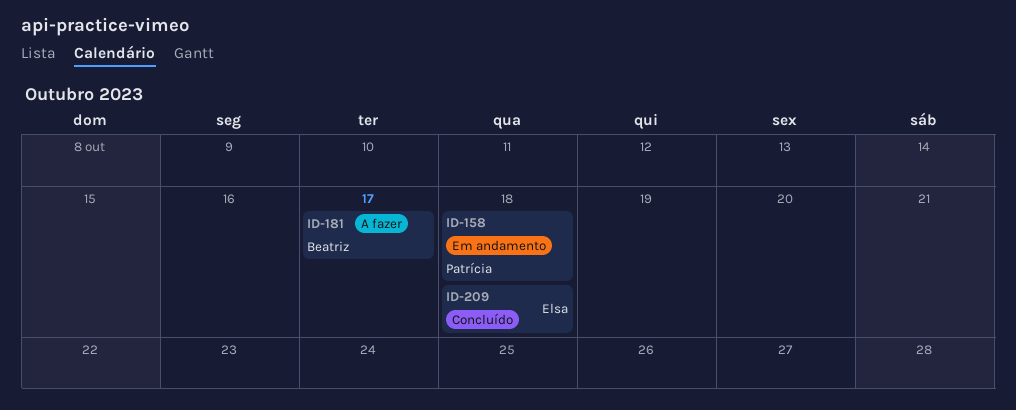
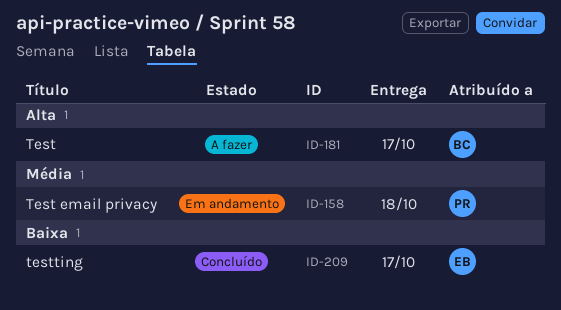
ID-209, due: Oct 18 -> Oct 17

